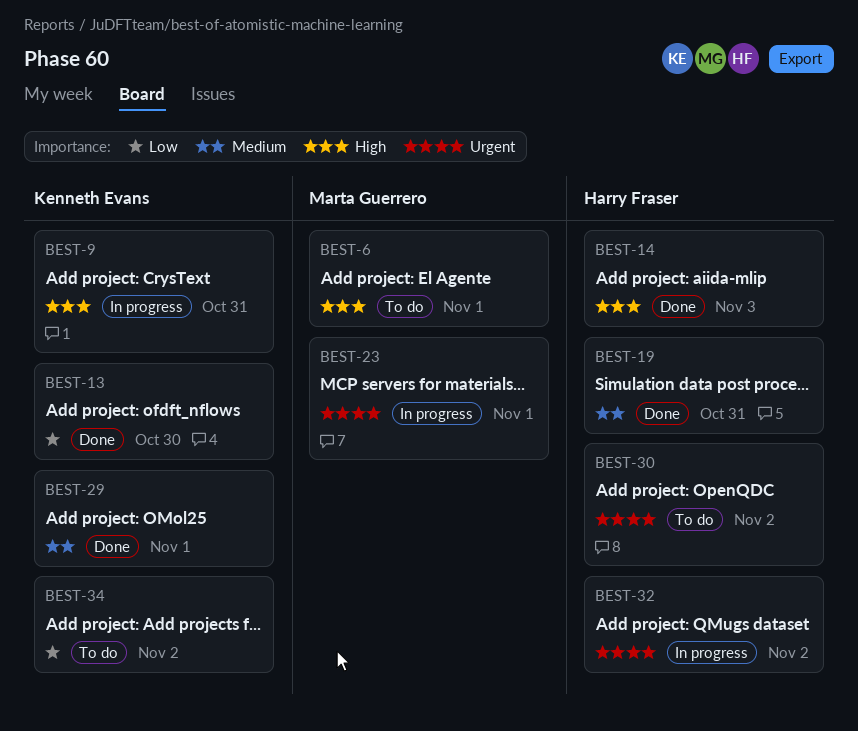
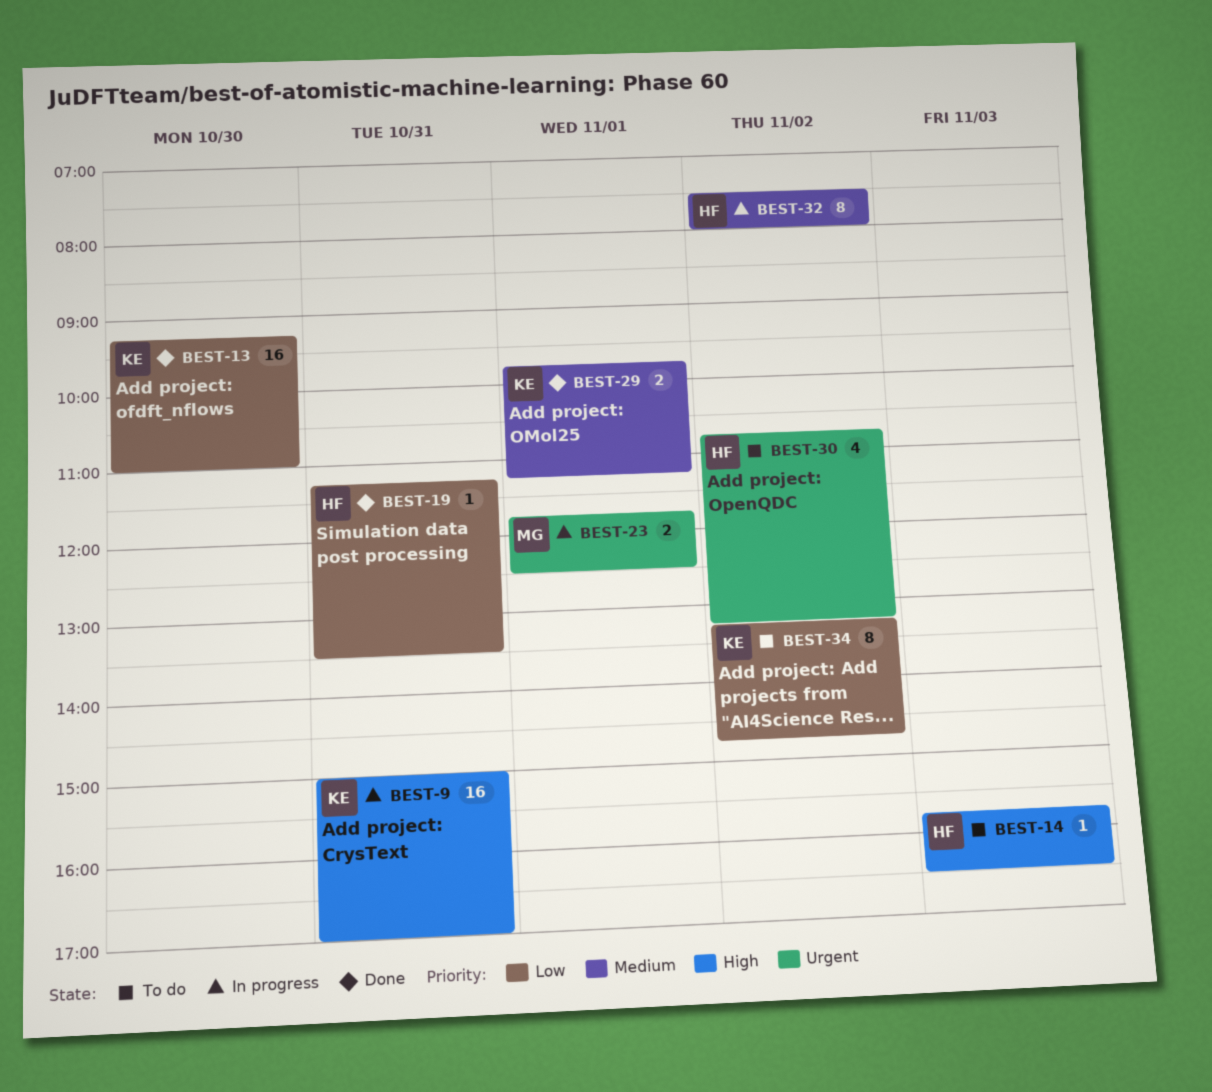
BEST-6: present -> none
BEST-14, status: Done -> To do
BEST-19, priority: Medium -> Low
BEST-32, priority: Urgent -> Medium

